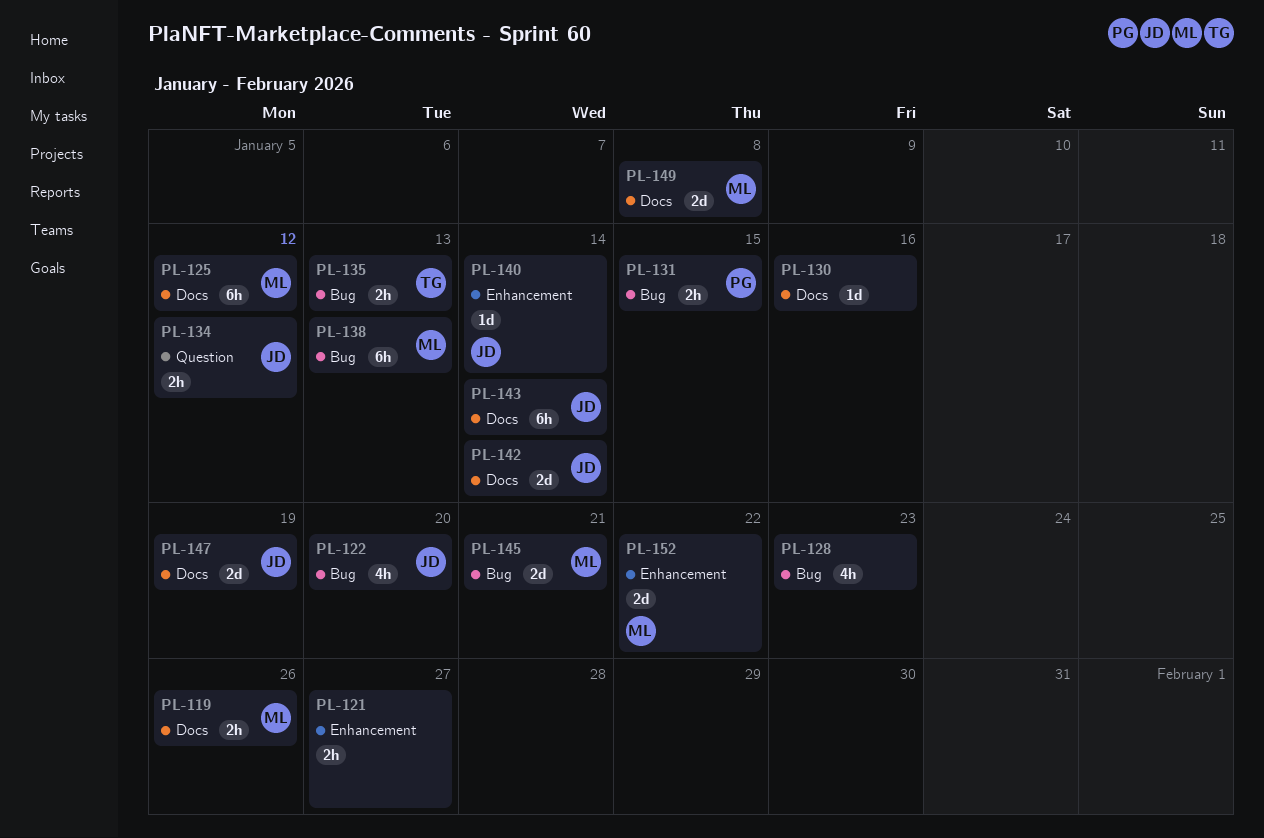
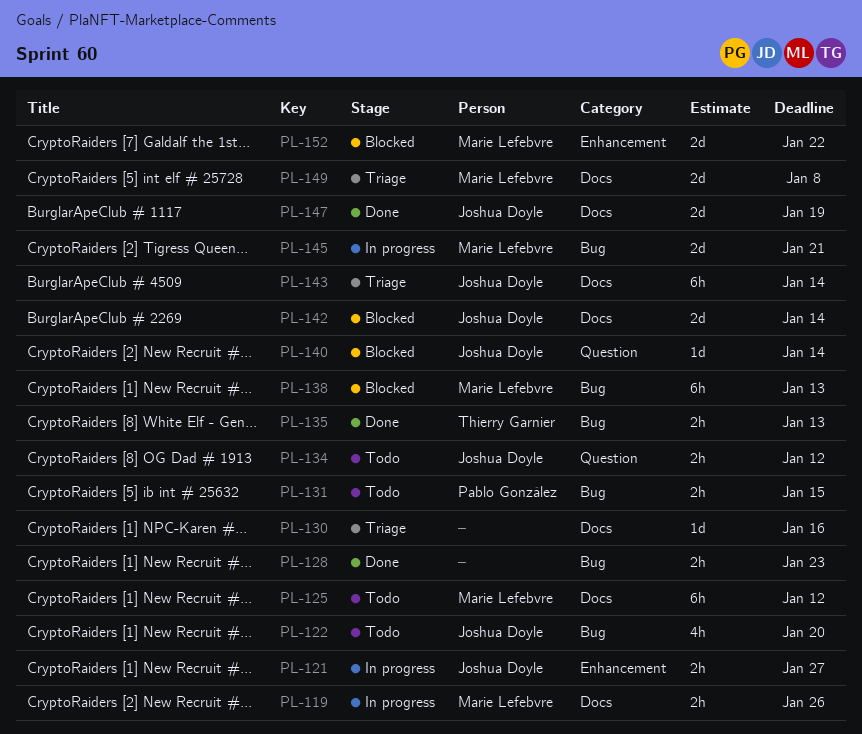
PL-121, owner: none -> Joshua Doyle
PL-128, estimate: 4h -> 2h
PL-140, label: Enhancement -> Question

